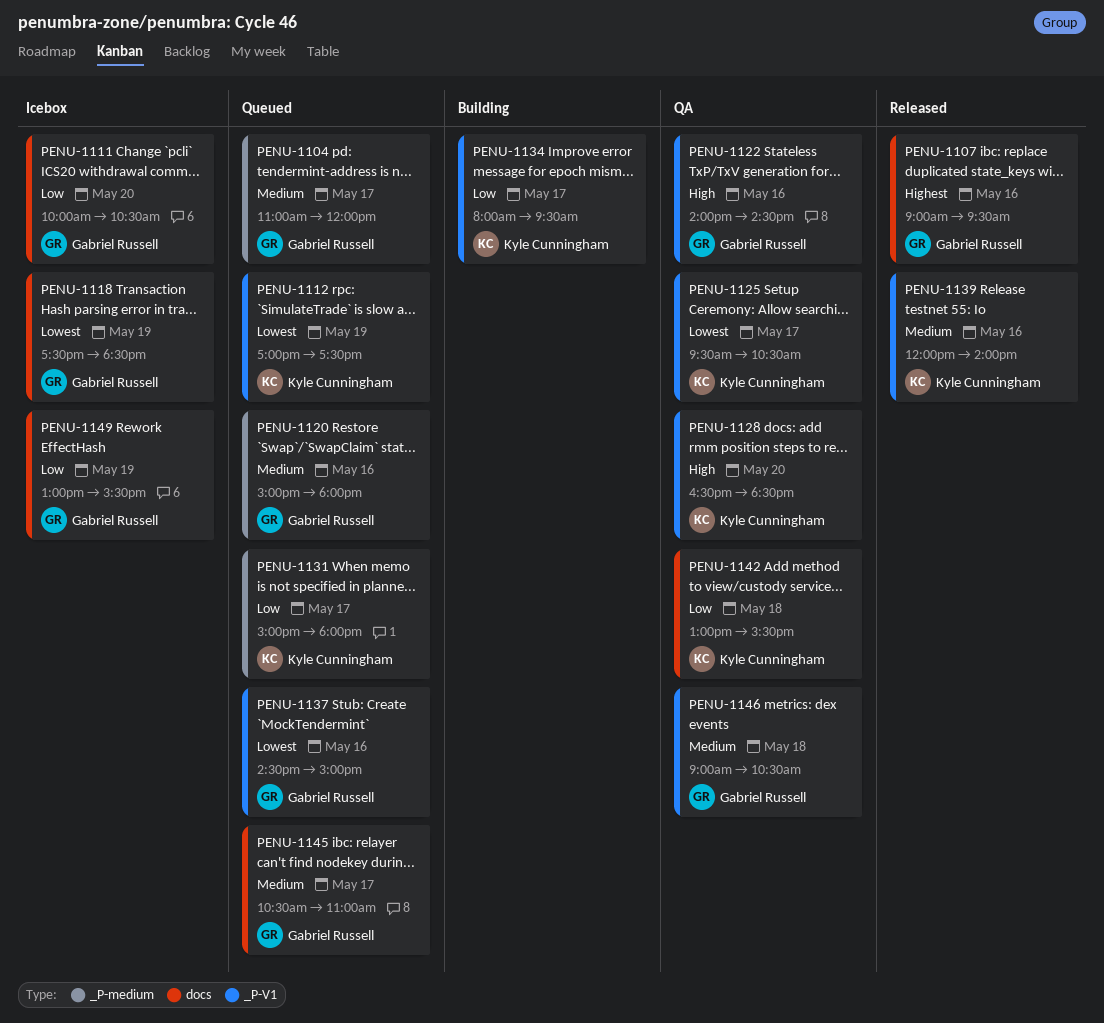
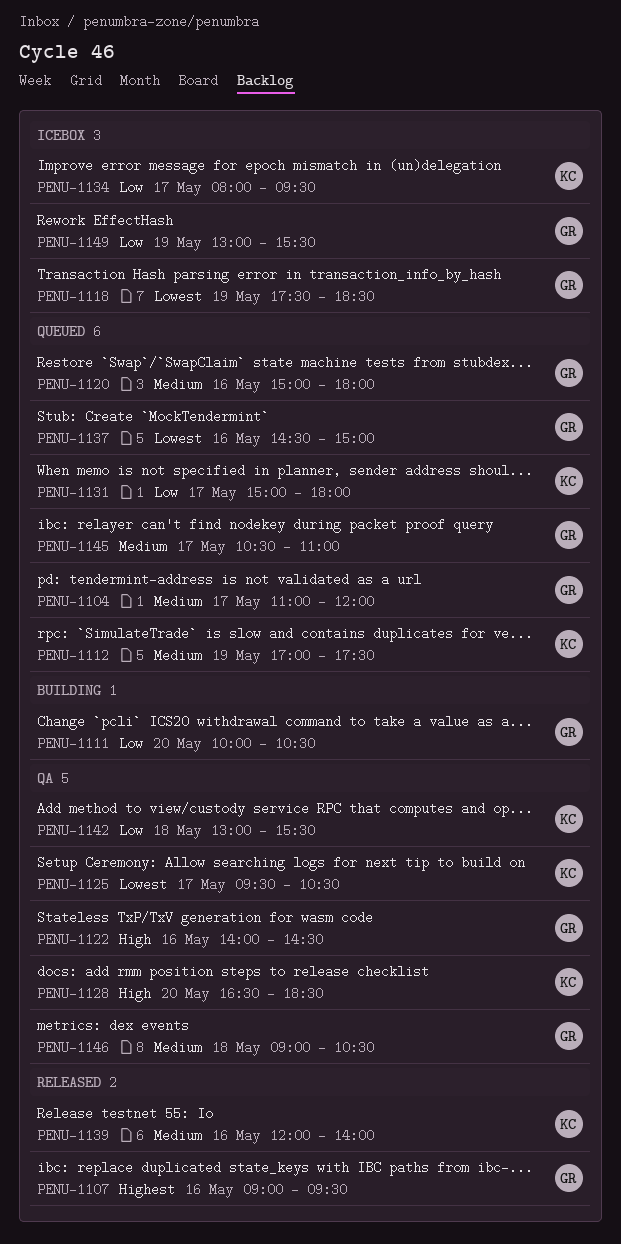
PENU-1111, status: Icebox -> Building
PENU-1112, priority: Lowest -> Medium
PENU-1134, status: Building -> Icebox

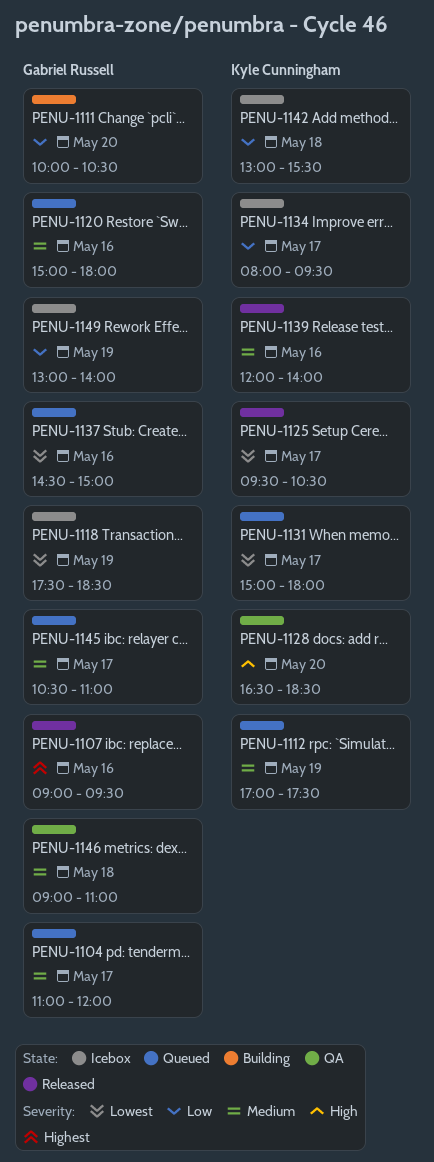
PENU-1122: present -> none
PENU-1125, status: QA -> Released
PENU-1131, priority: Low -> Lowest
PENU-1142, status: QA -> Icebox
PENU-1146, ends: 10:30 -> 11:00
PENU-1149, ends: 15:30 -> 14:00

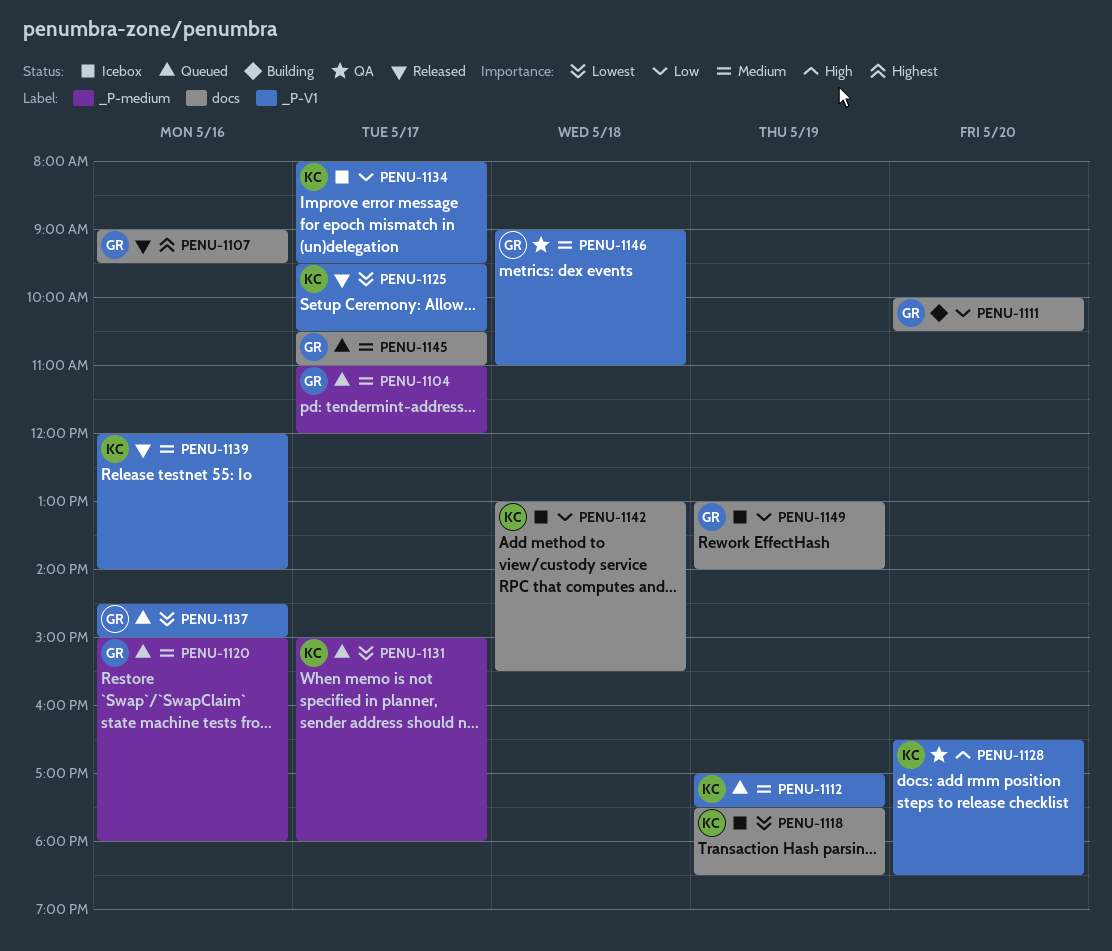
PENU-1118, owner: Gabriel Russell -> Kyle Cunningham

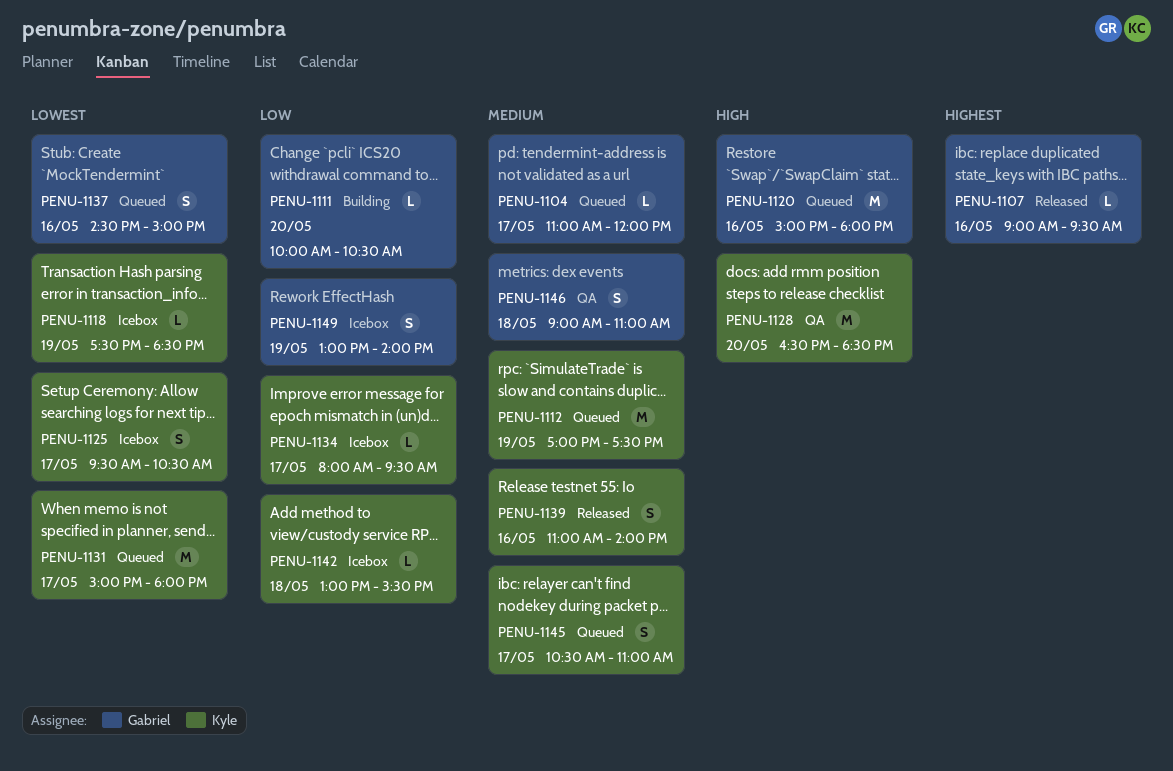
PENU-1120, priority: Medium -> High
PENU-1125, status: Released -> Icebox
PENU-1139, begins: 12:00 -> 11:00
PENU-1145, owner: Gabriel -> Kyle

